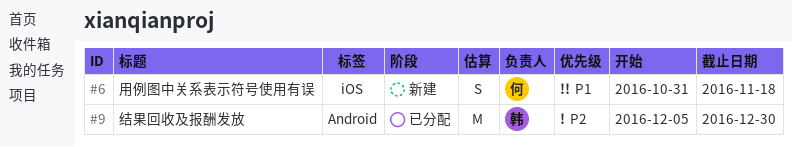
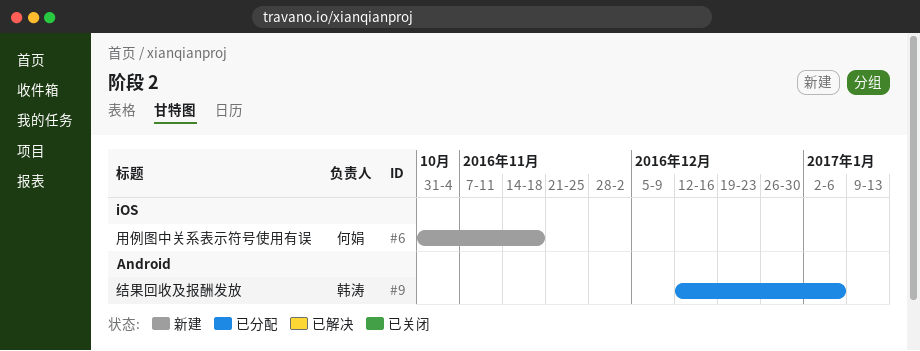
#9, start: Dec 5 -> Dec 12
#9, due: Dec 30 -> Jan 6

